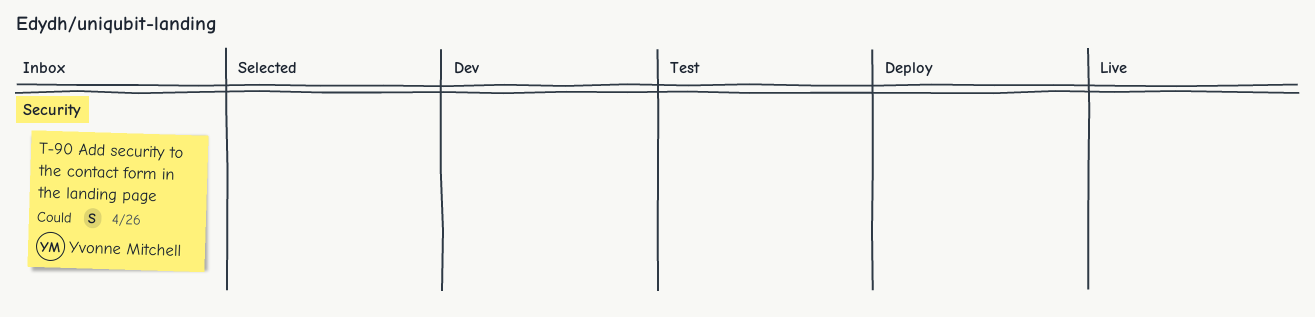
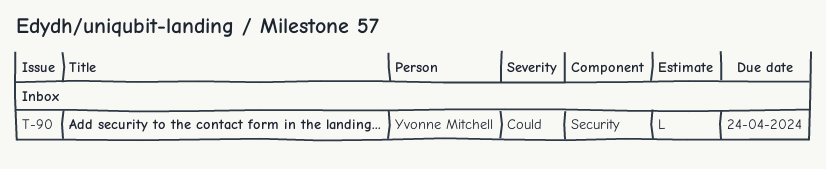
T-90, estimate: S -> L
T-90, due: Apr 26 -> Apr 24

